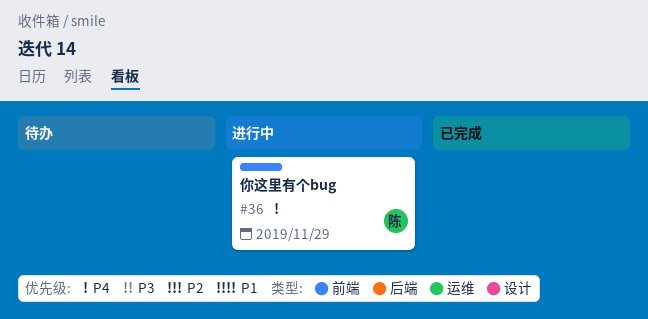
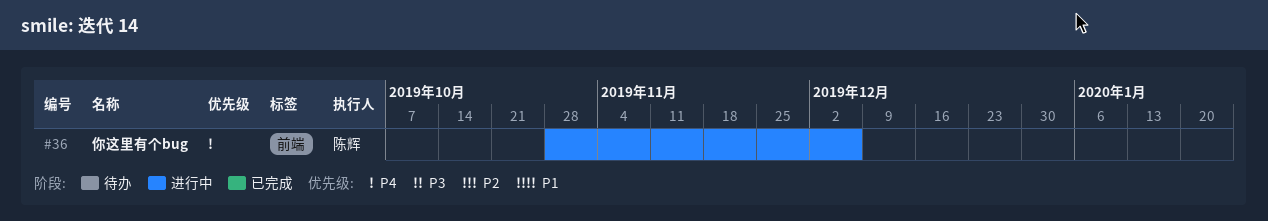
#36, due: Nov 29 -> Dec 6

